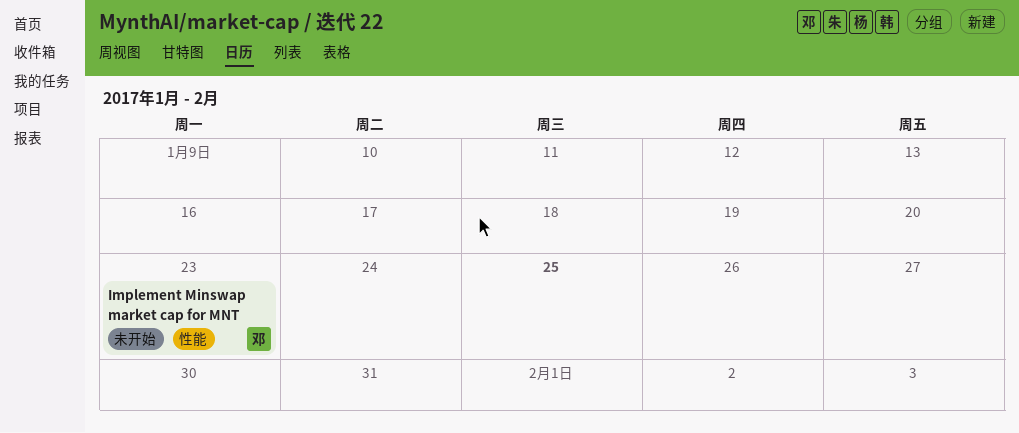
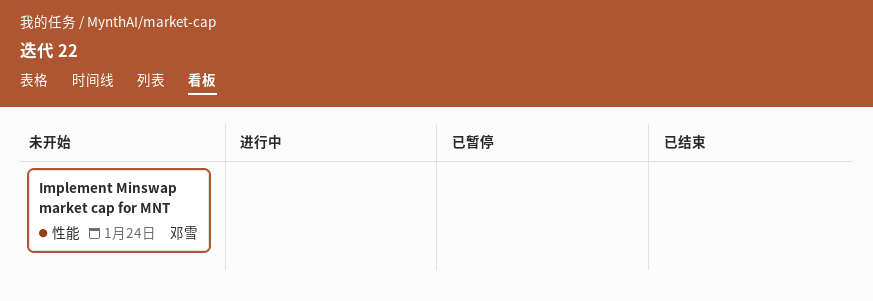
Implement Minswap market cap for MNT, due: Jan 23 -> Jan 24

